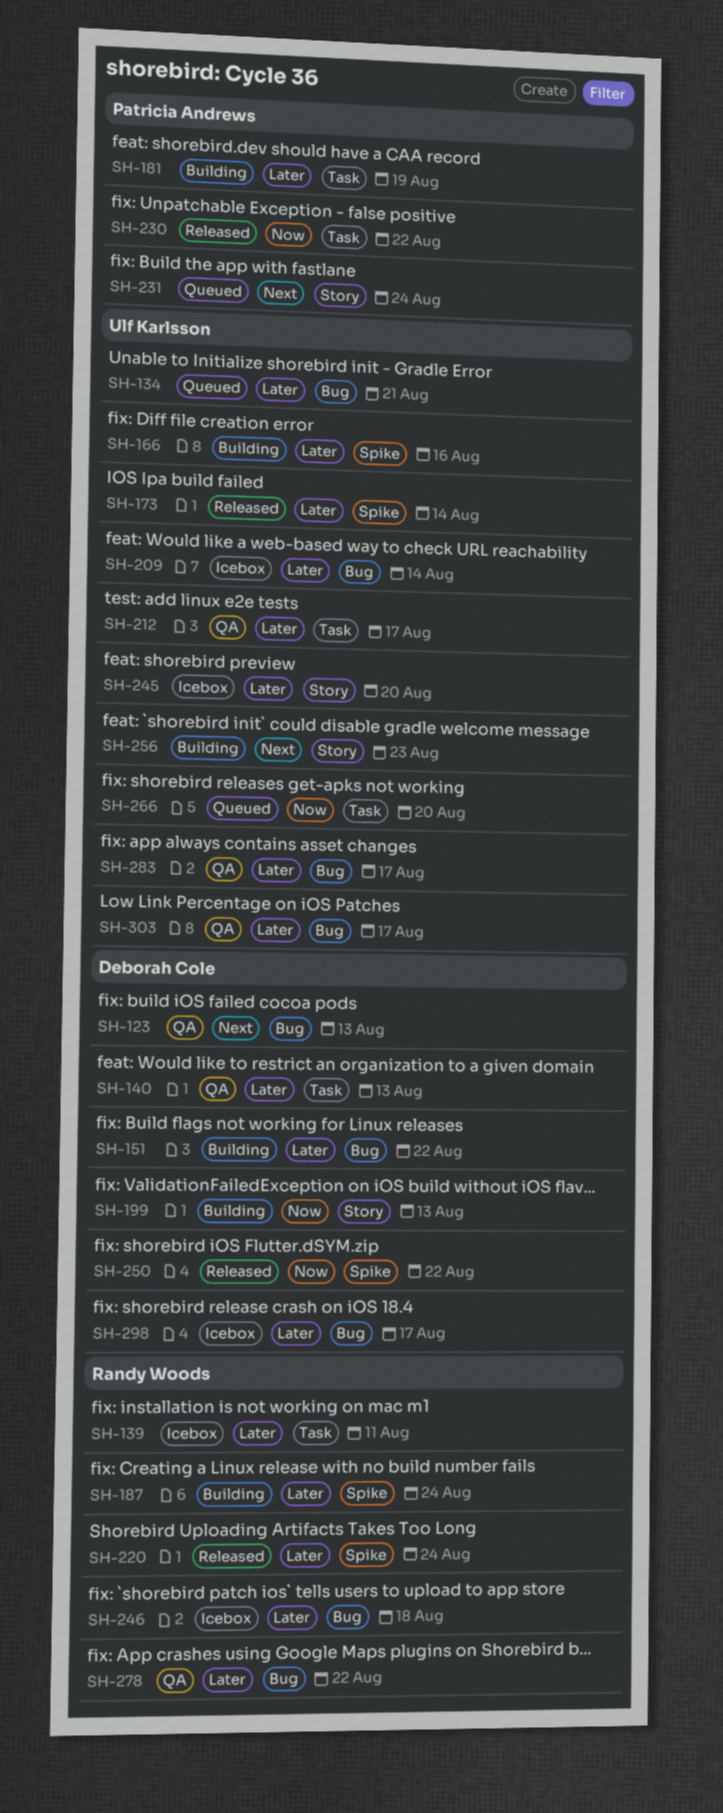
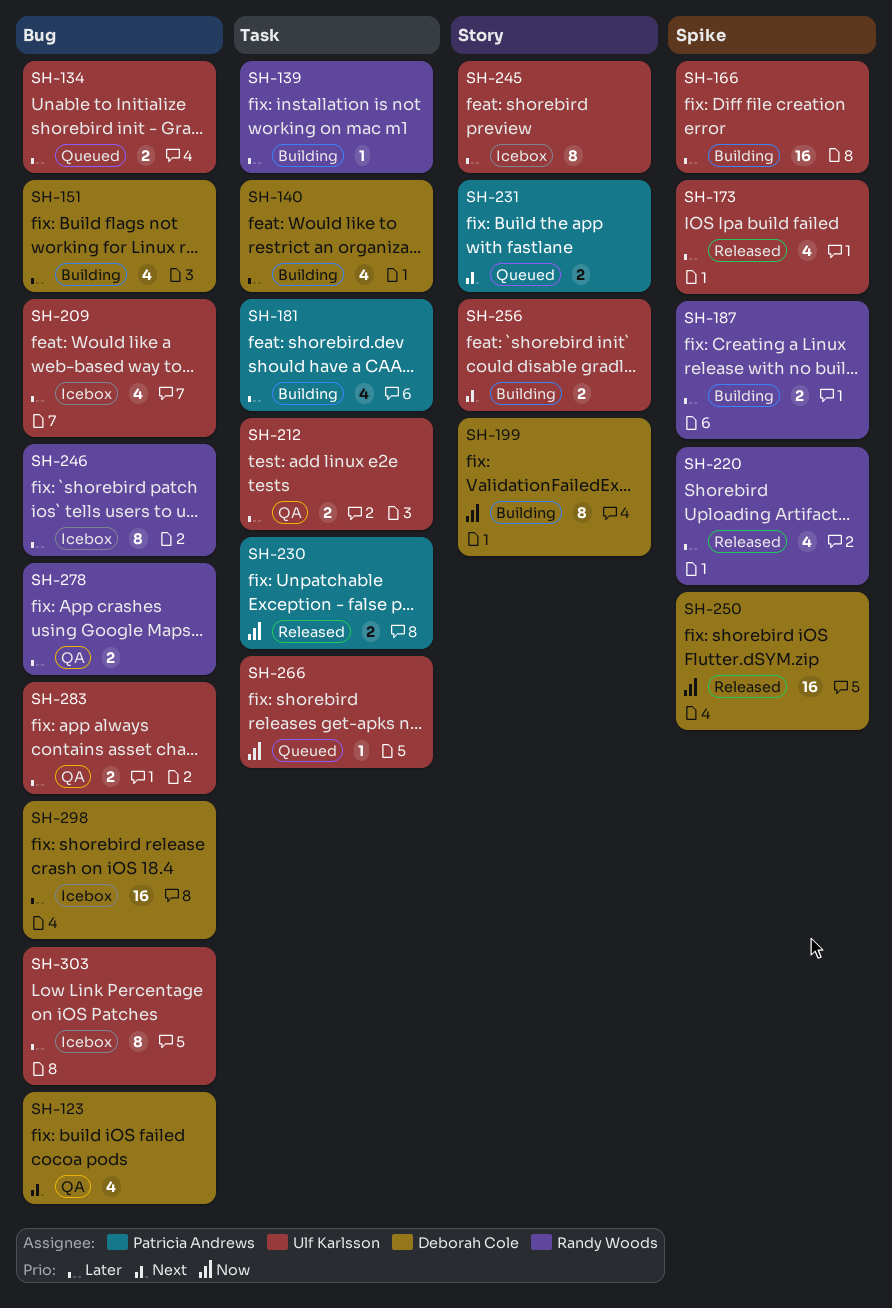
SH-139, status: Icebox -> Building
SH-140, status: QA -> Building
SH-303, status: QA -> Icebox

